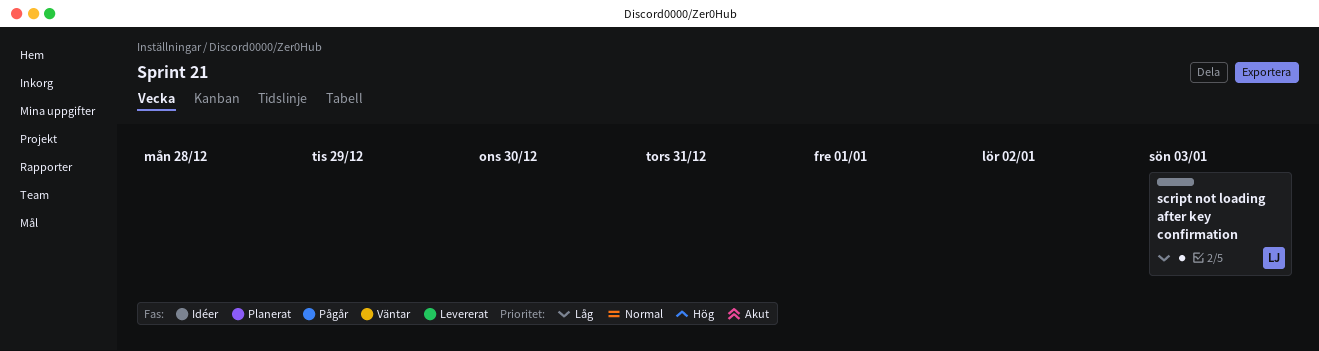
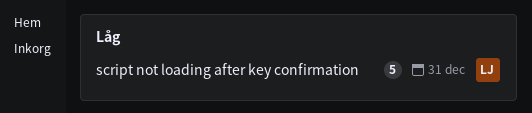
script not loading after key confirmation, estimate: 1 -> 5
script not loading after key confirmation, due: Jan 3 -> Dec 31

